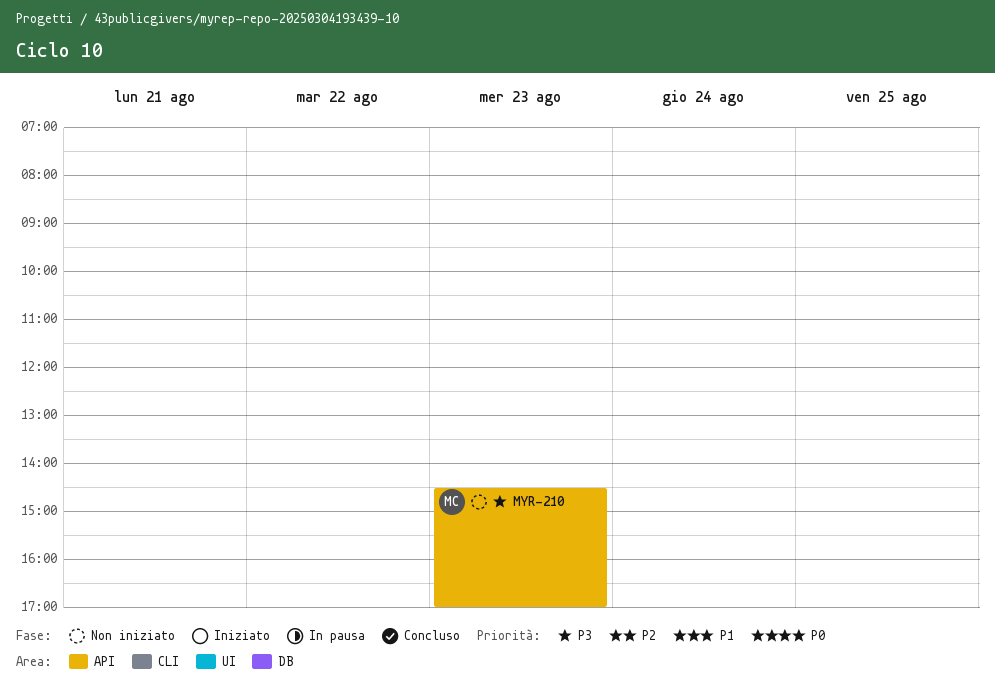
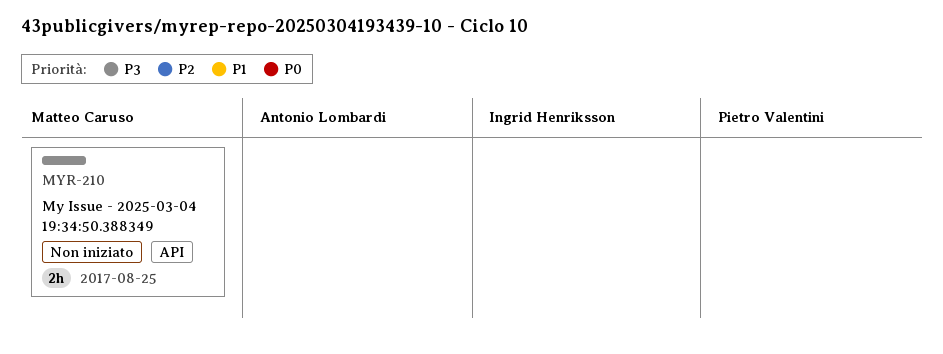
MYR-210, day: Aug 23 -> Aug 25

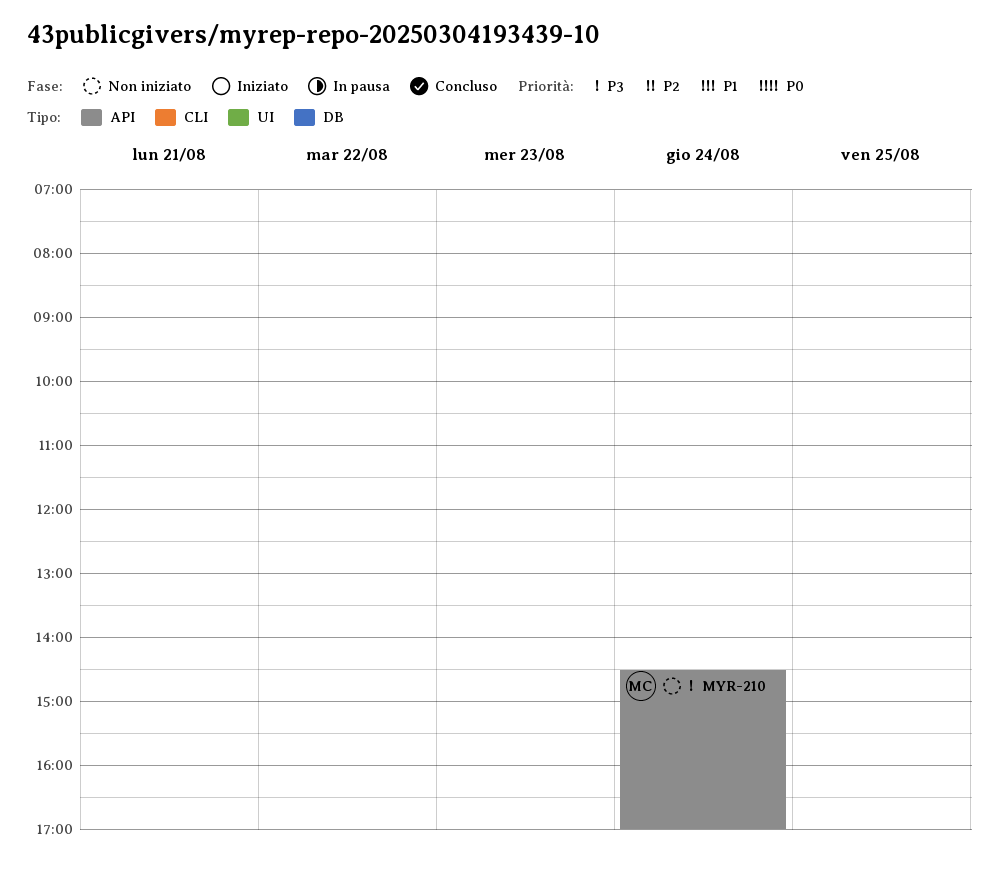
MYR-210, day: Aug 25 -> Aug 24

